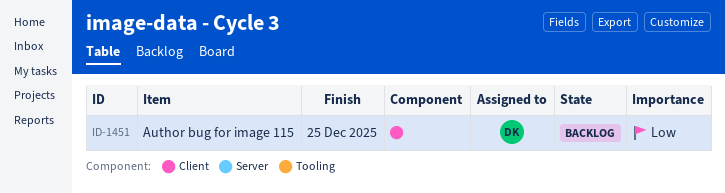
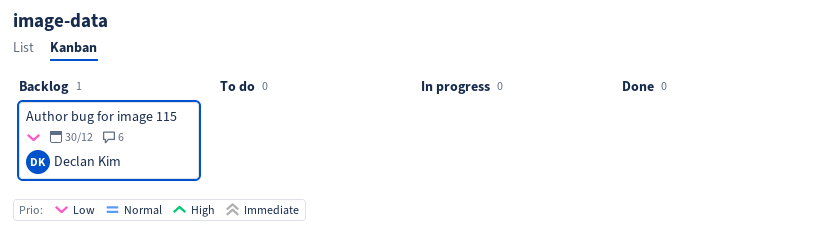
Author bug for image 115, due: Dec 25 -> Dec 30

